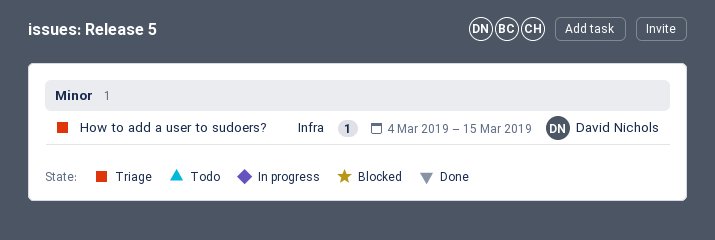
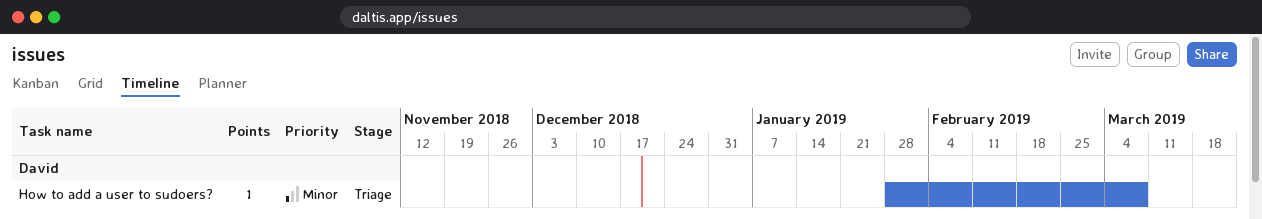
How to add a user to sudoers?, start: Mar 4 -> Jan 28
How to add a user to sudoers?, due: Mar 15 -> Mar 8

